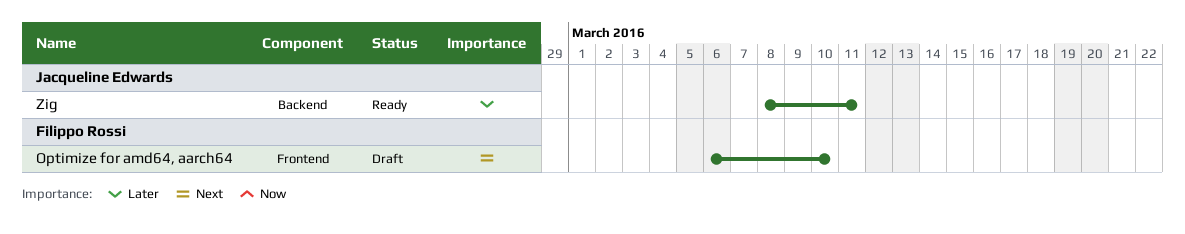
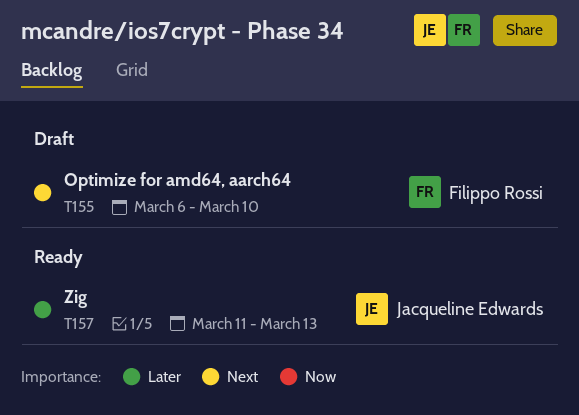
Zig, start: Mar 8 -> Mar 11
Zig, due: Mar 11 -> Mar 13

